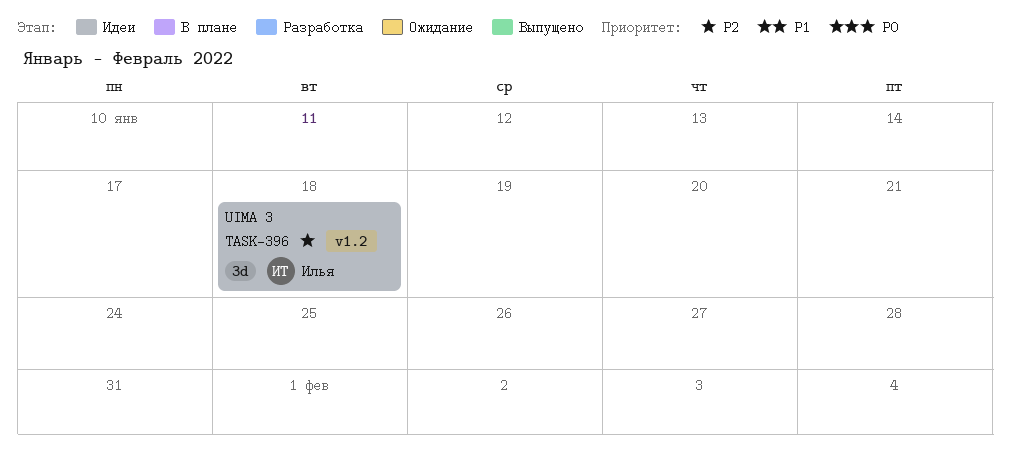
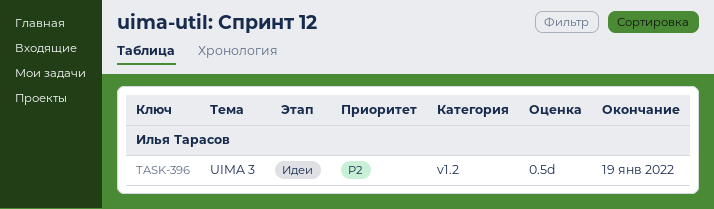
TASK-396, estimate: 3d -> 0.5d
TASK-396, due: Jan 18 -> Jan 19

